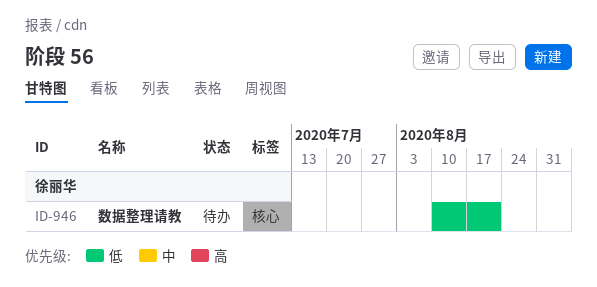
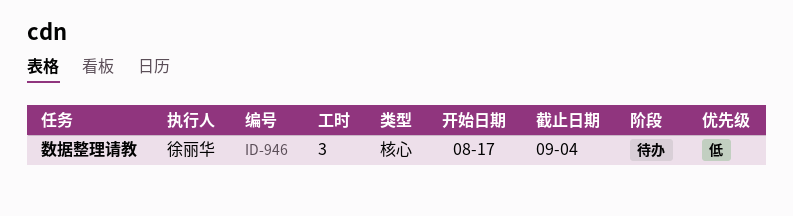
ID-946, start: Aug 10 -> Aug 17
ID-946, due: Aug 21 -> Sep 4

